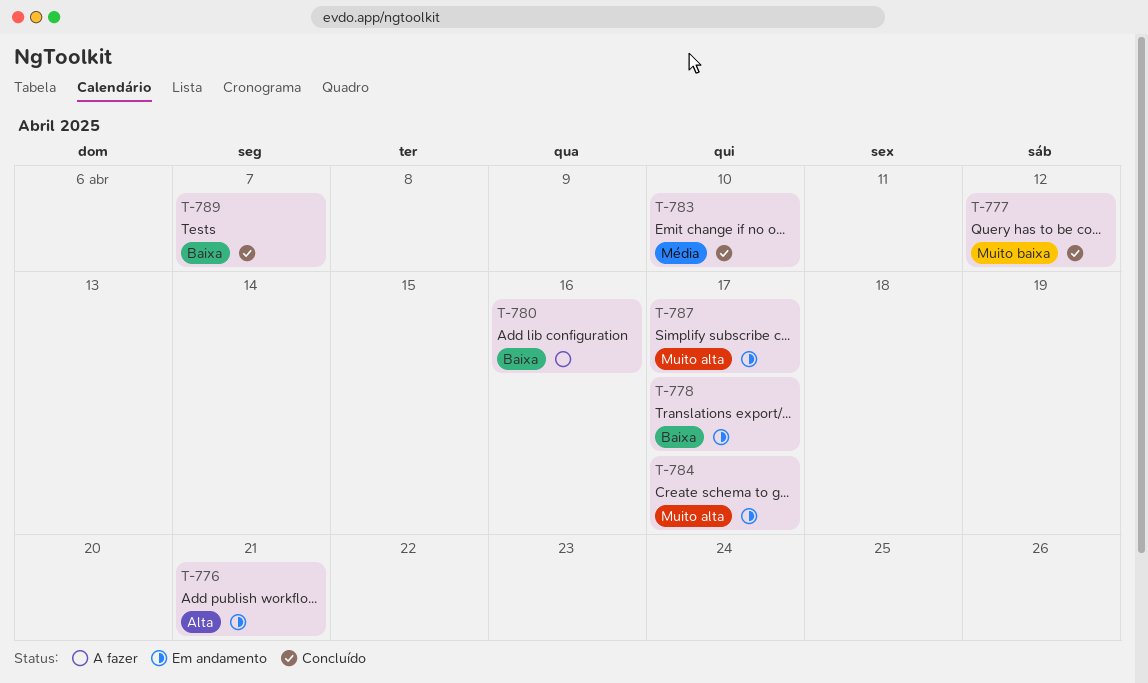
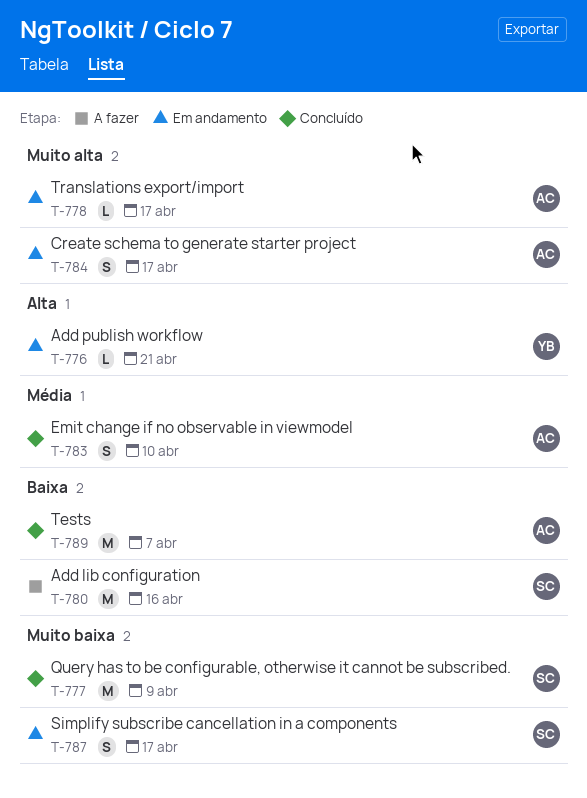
T-777, due: Apr 12 -> Apr 9
T-778, priority: Baixa -> Muito alta
T-787, priority: Muito alta -> Muito baixa

